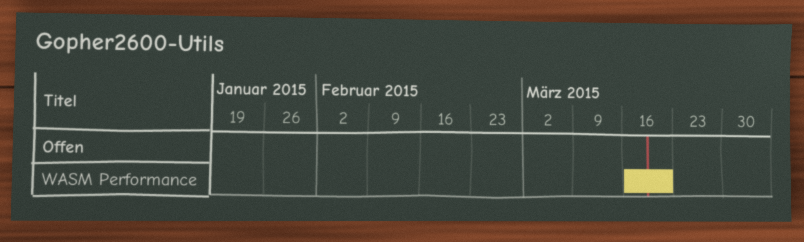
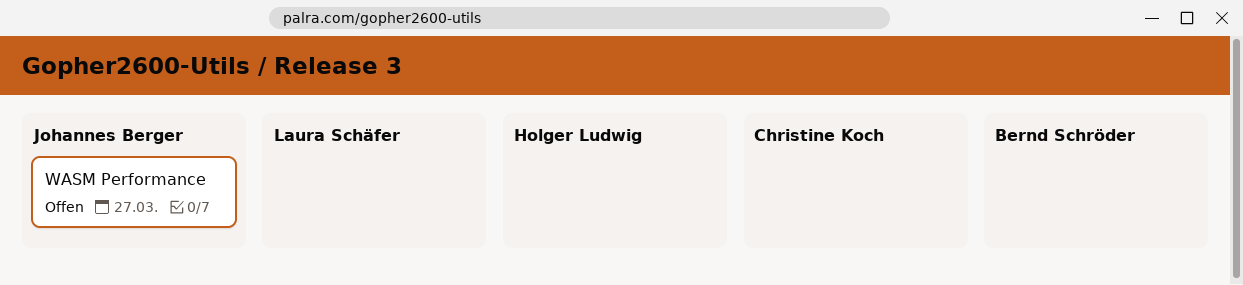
WASM Performance, due: Mar 20 -> Mar 27

